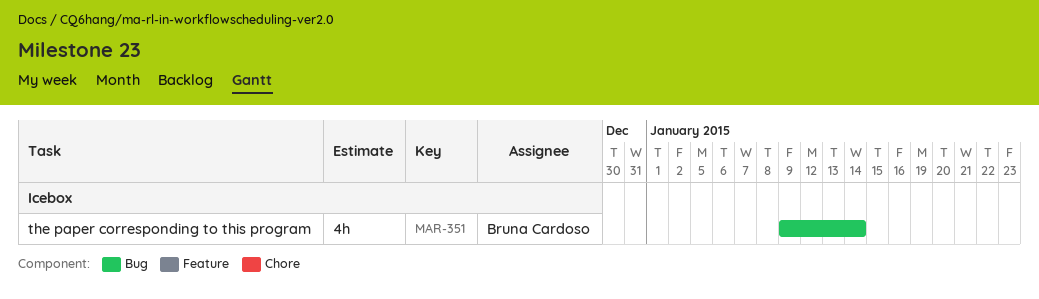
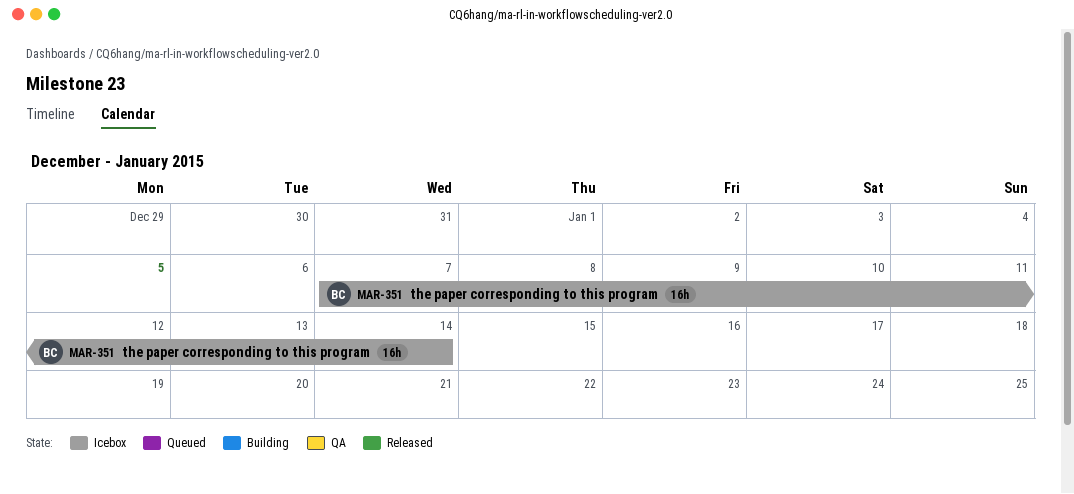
MAR-351, estimate: 4h -> 16h
MAR-351, start: Jan 9 -> Jan 7

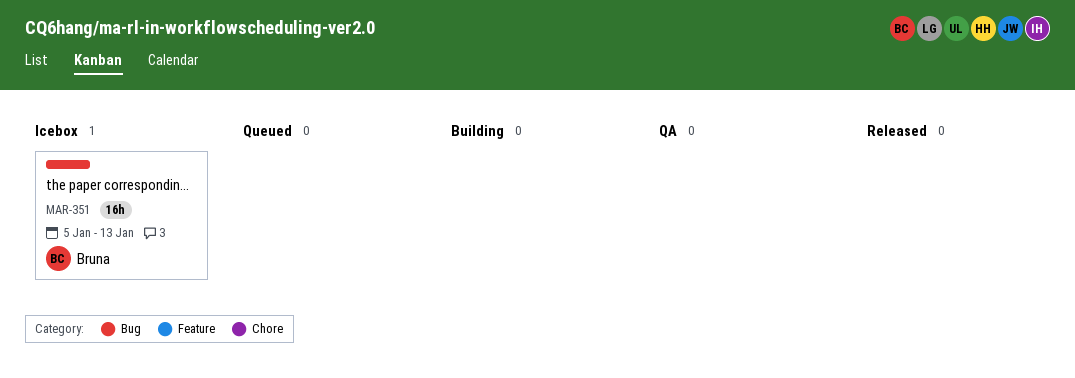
MAR-351, start: Jan 7 -> Jan 5
MAR-351, due: Jan 14 -> Jan 13

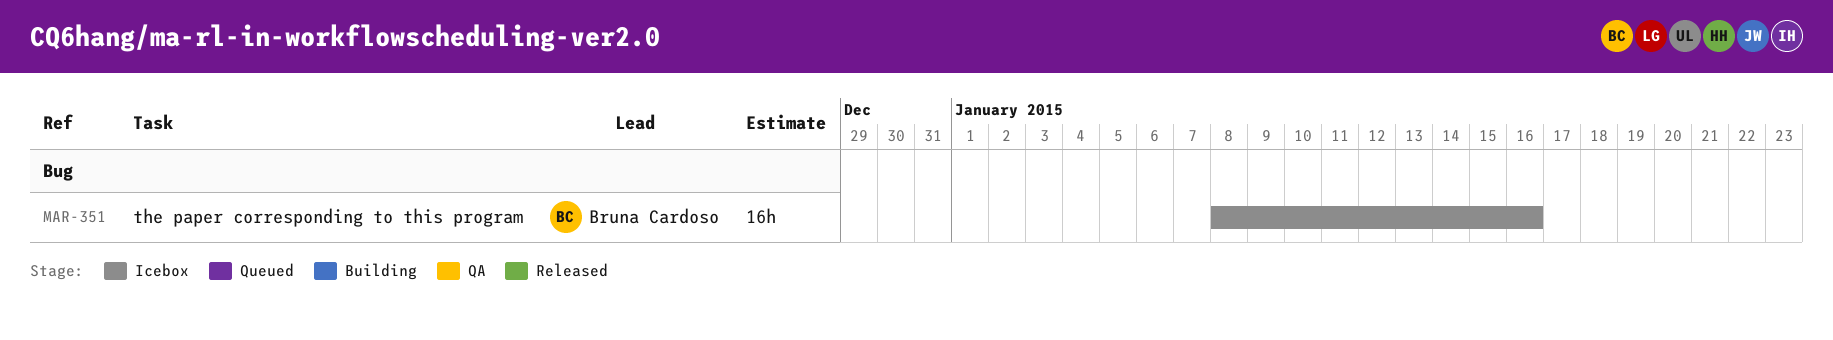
MAR-351, start: Jan 5 -> Jan 8
MAR-351, due: Jan 13 -> Jan 16

